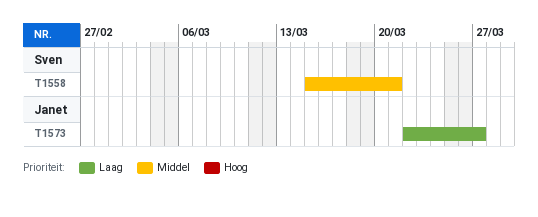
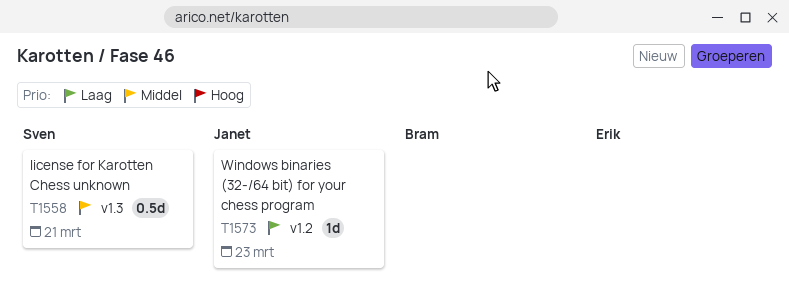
T1573, due: Mar 27 -> Mar 23

